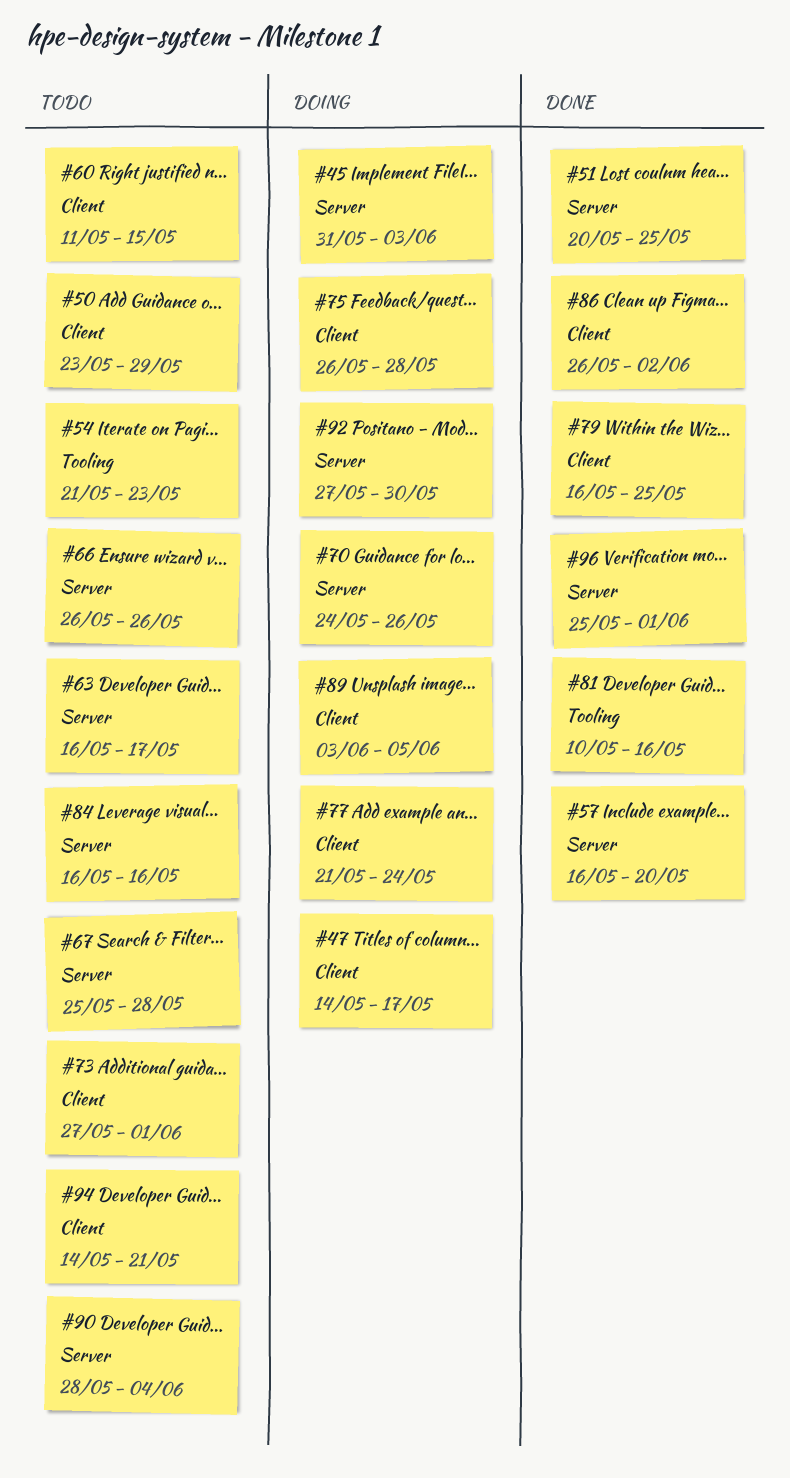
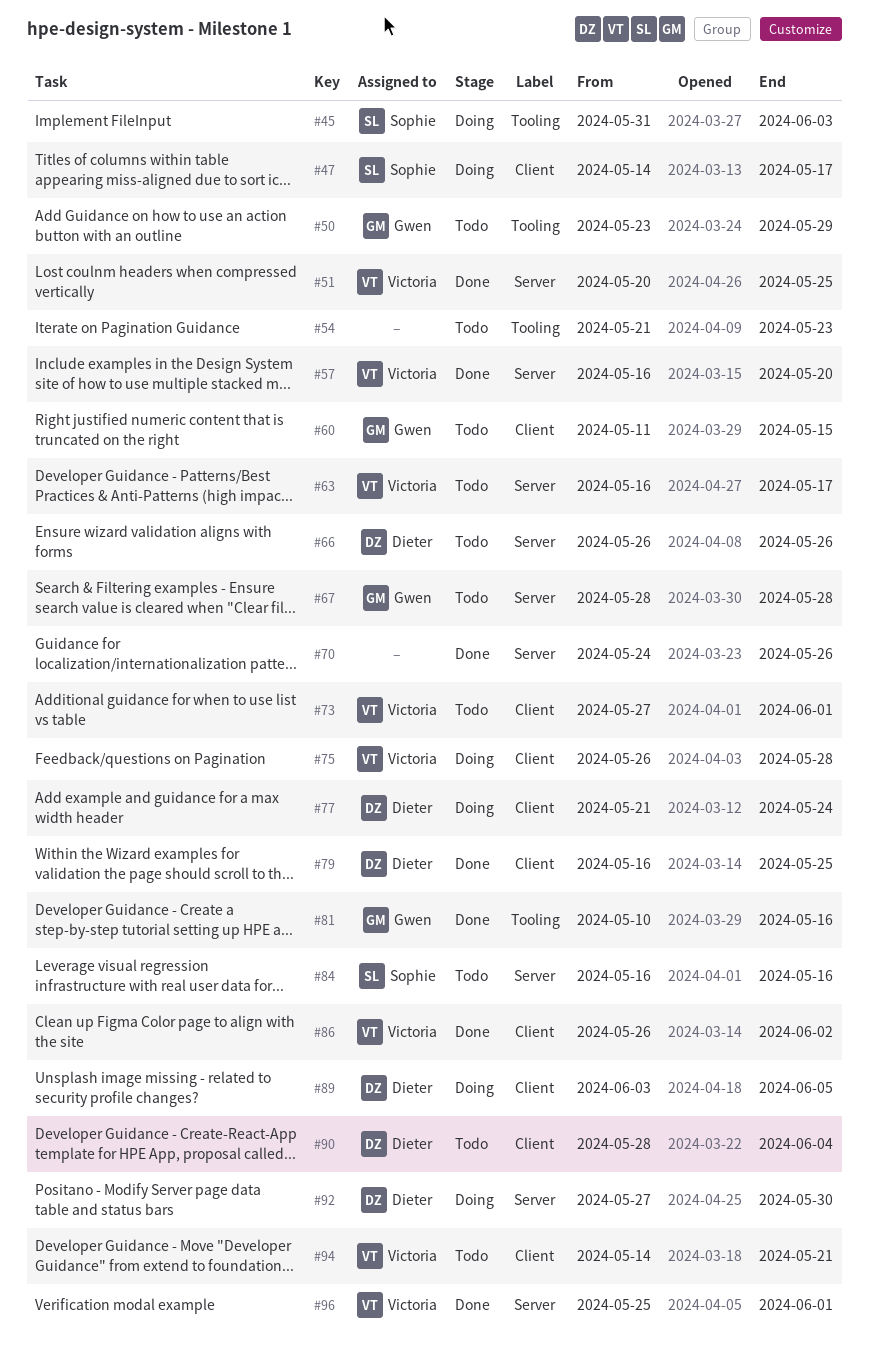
#45, label: Server -> Tooling
#50, label: Client -> Tooling
#67, start: May 25 -> May 28
#70, status: Doing -> Done
#90, label: Server -> Client

